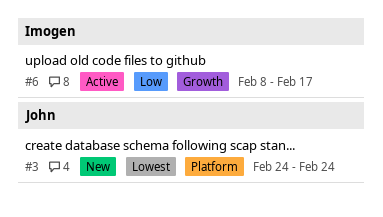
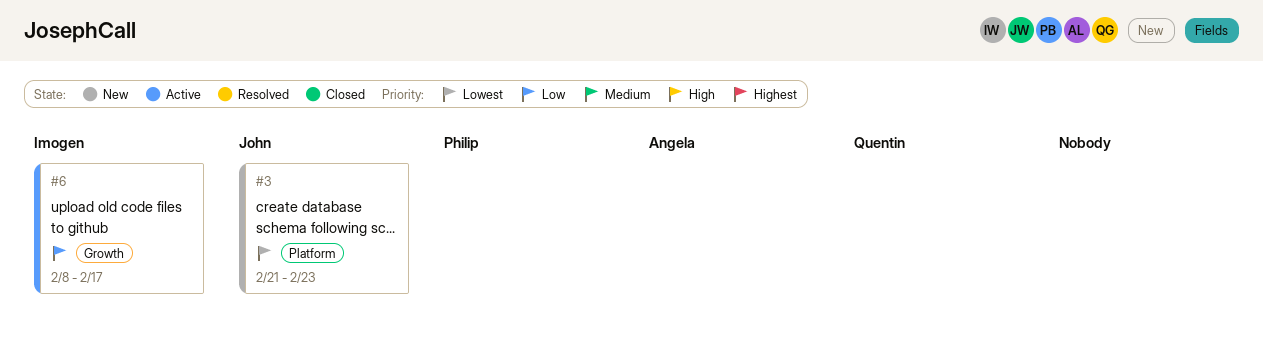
#3, start: Feb 24 -> Feb 21
#3, due: Feb 24 -> Feb 23

